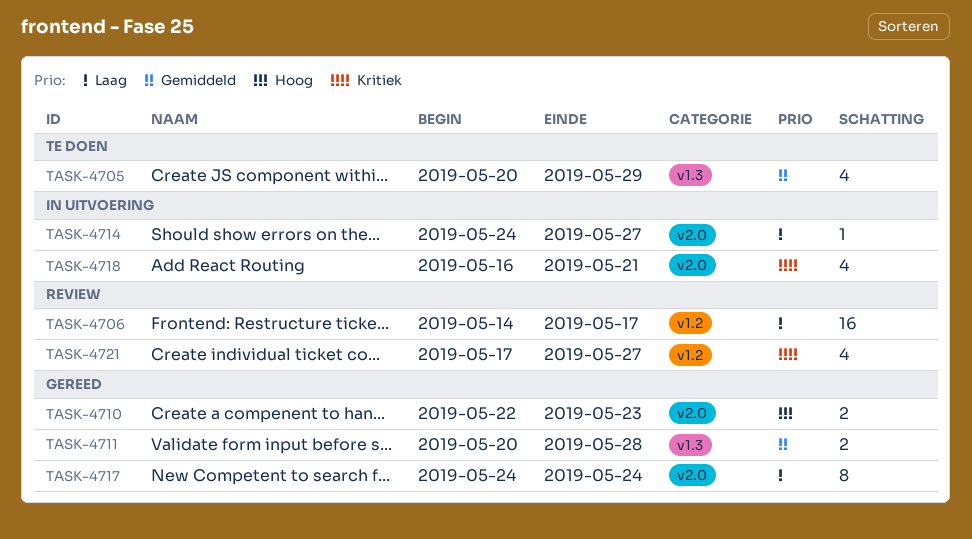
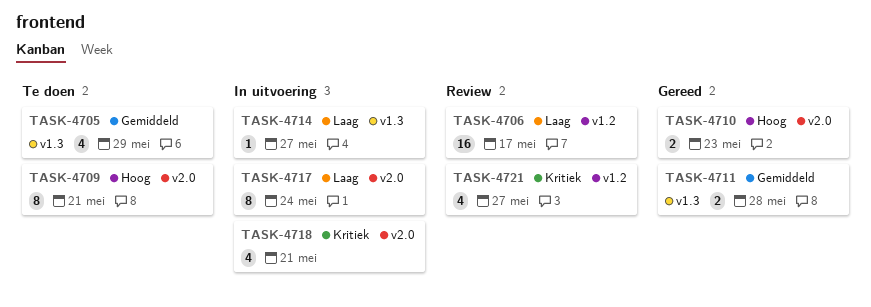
TASK-4709: none -> present
TASK-4714, label: v2.0 -> v1.3
TASK-4717, status: Gereed -> In uitvoering

